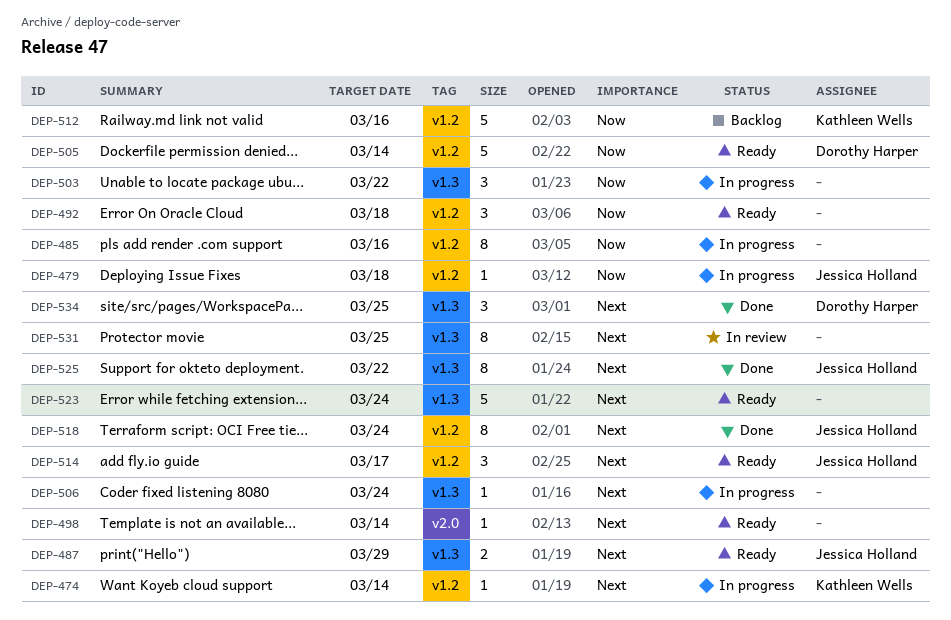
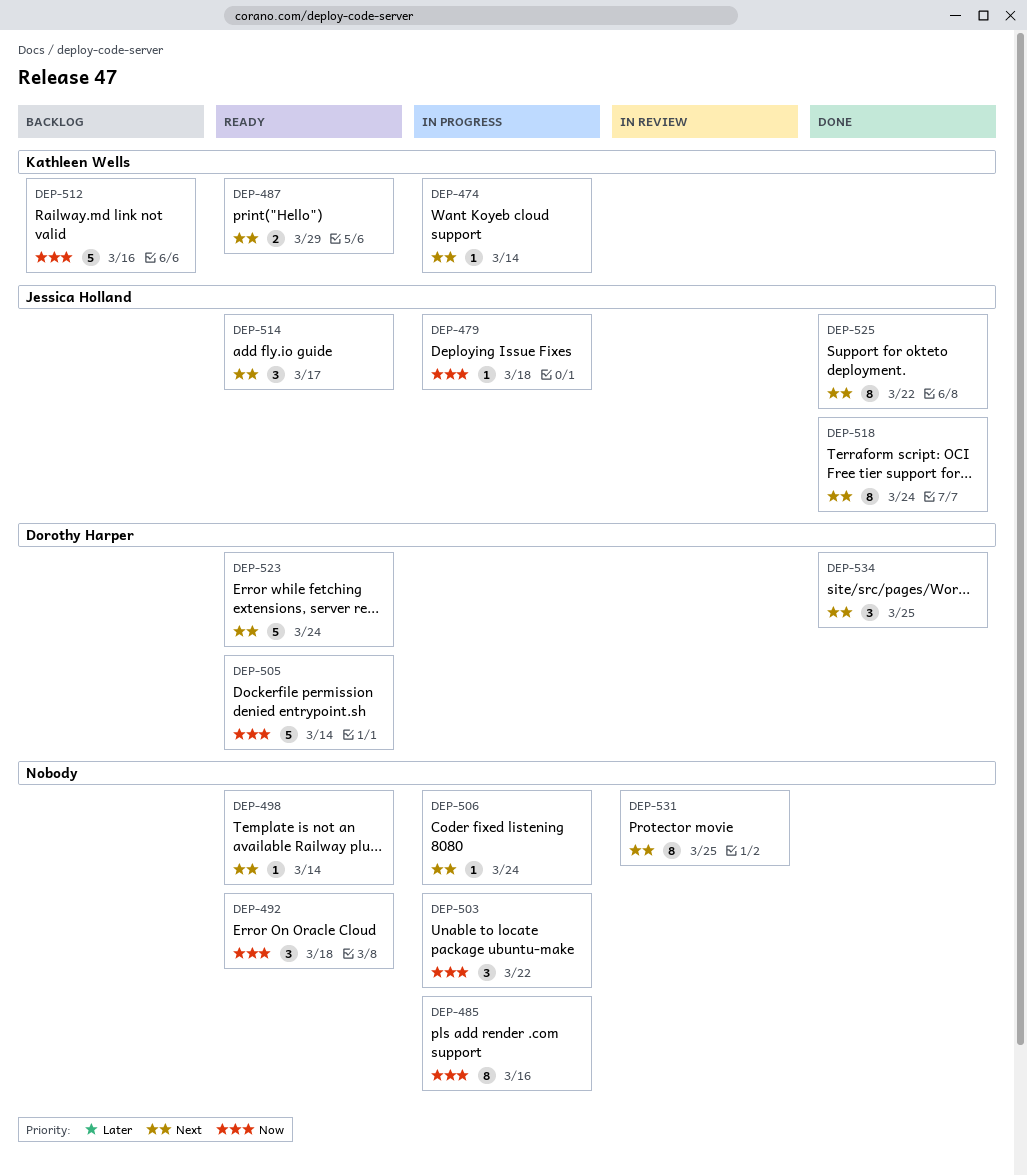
DEP-487, owner: Jessica Holland -> Kathleen Wells
DEP-523, owner: none -> Dorothy Harper

